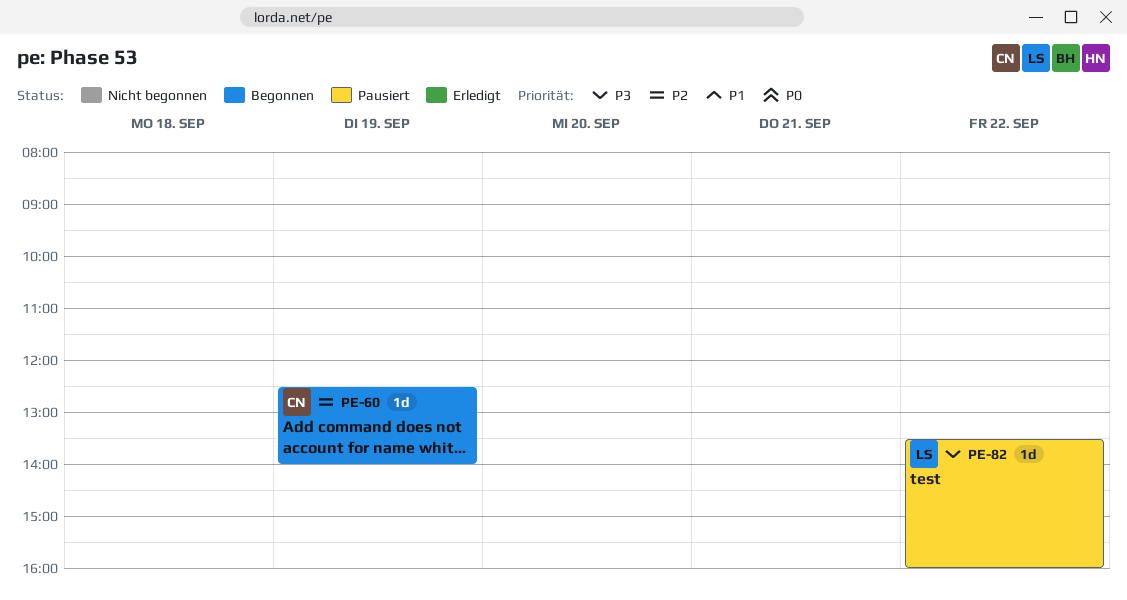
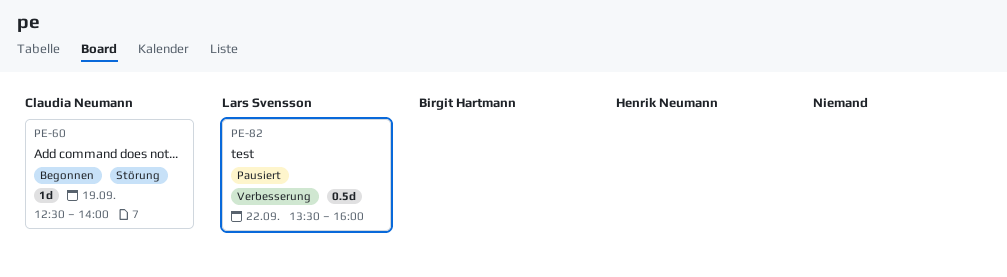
PE-82, estimate: 1d -> 0.5d

